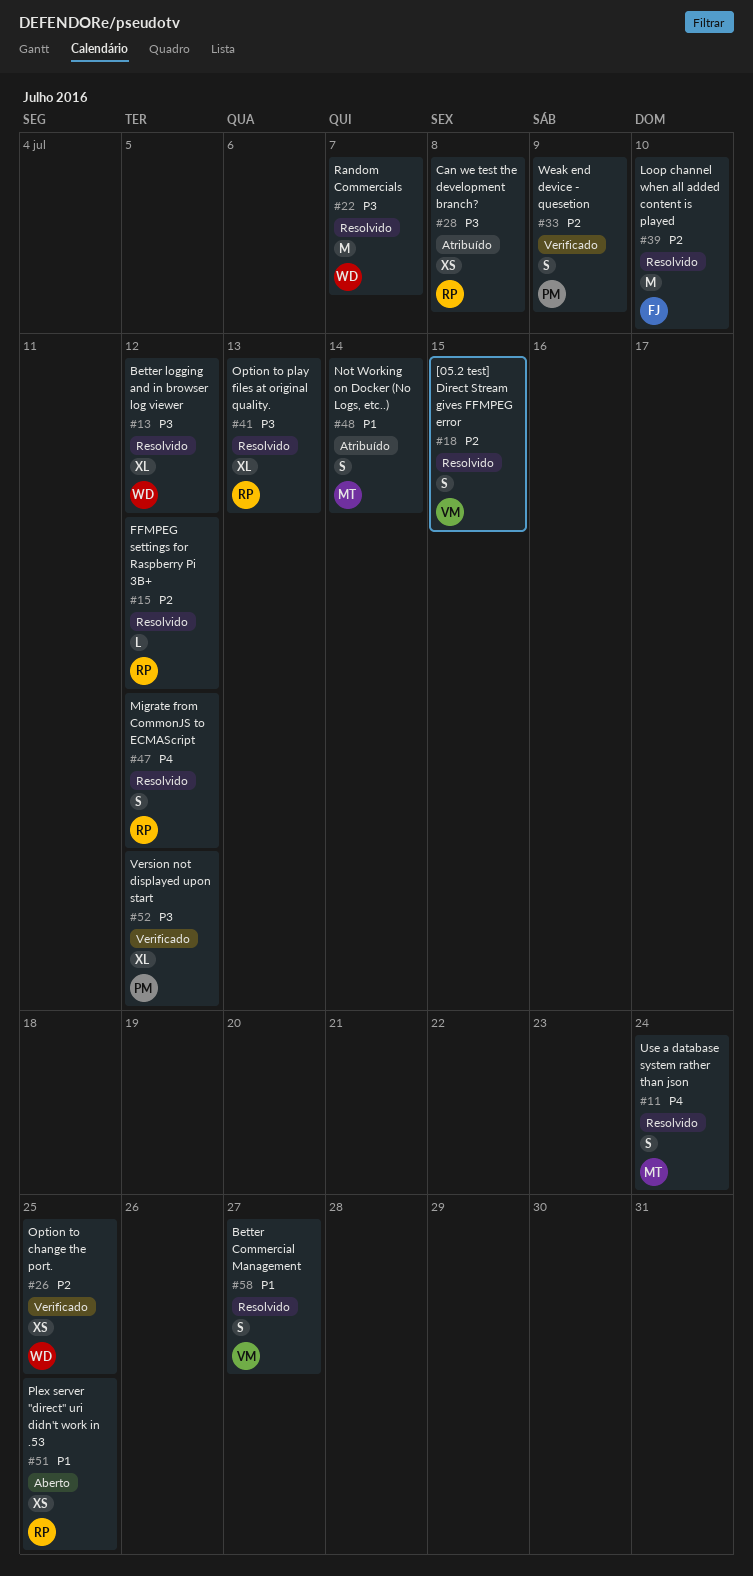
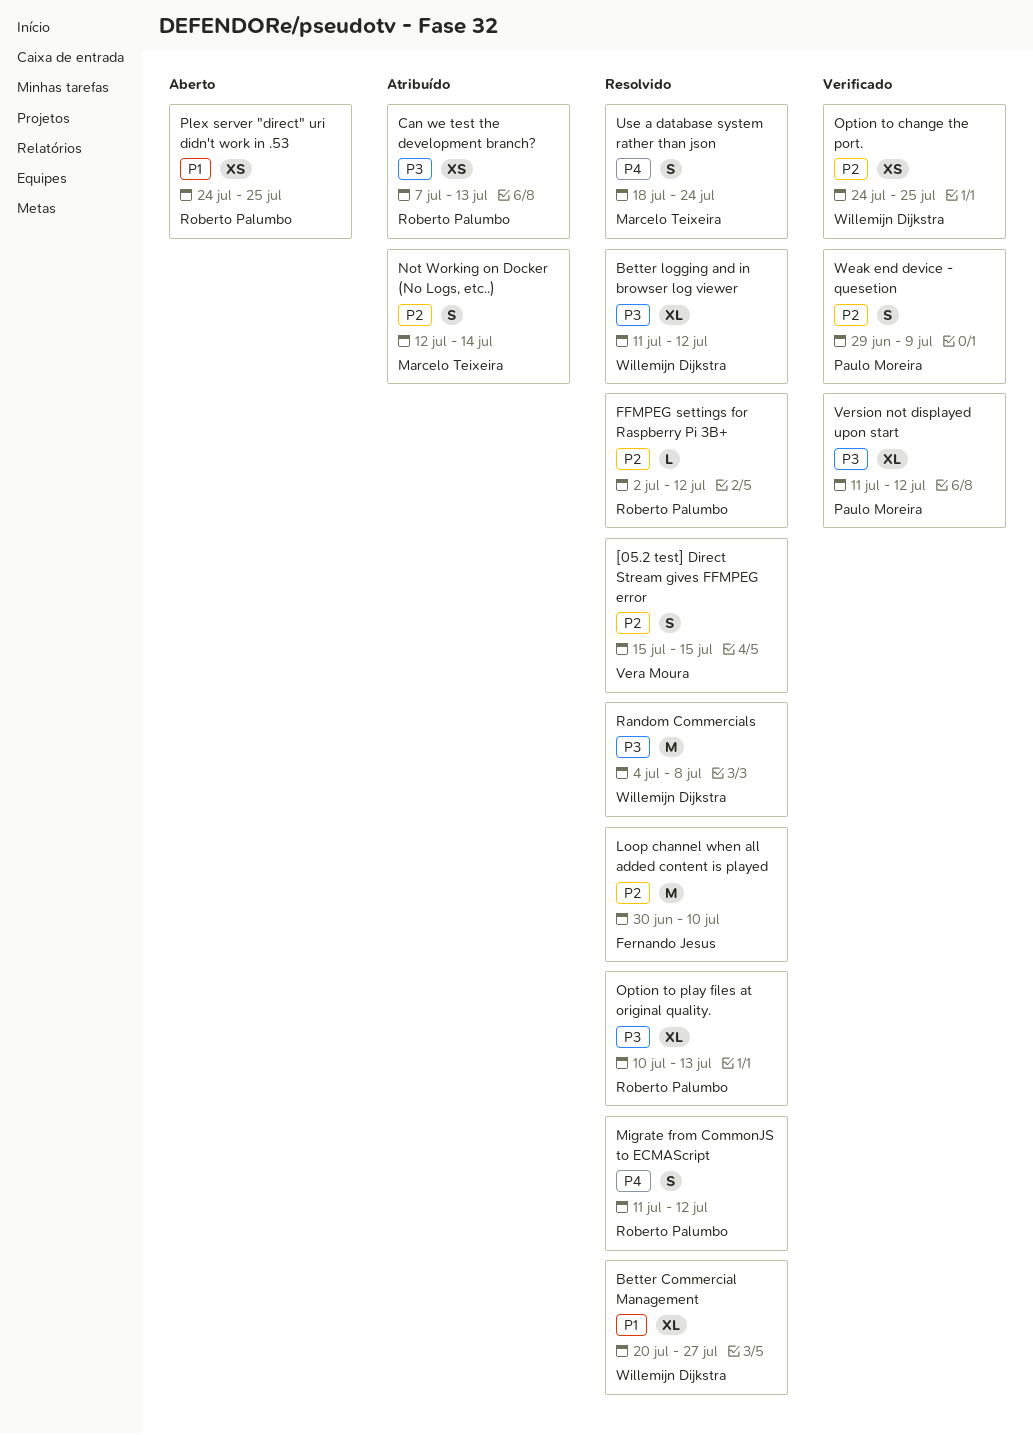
Better Commercial Management, owner: Vera Moura -> Willemijn Dijkstra
Better Commercial Management, estimate: S -> XL
Can we test the development branch?, due: Jul 8 -> Jul 13
Not Working on Docker (No Logs, etc..), priority: P1 -> P2
Random Commercials, due: Jul 7 -> Jul 8

